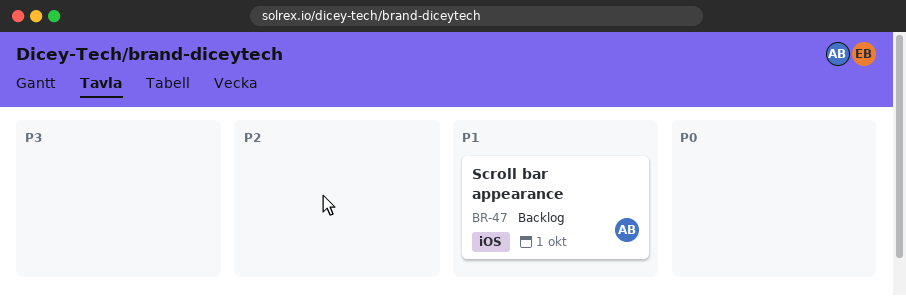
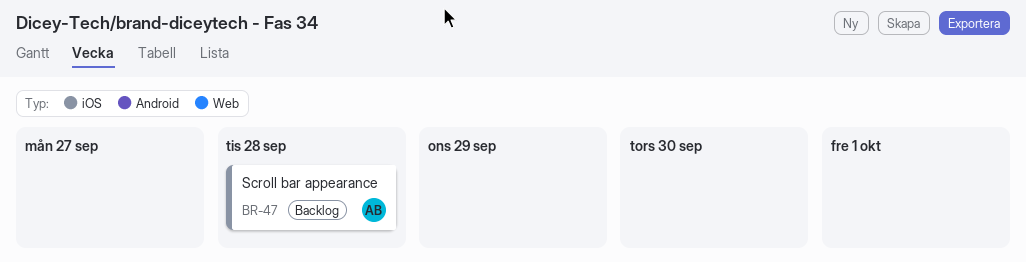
BR-47, due: Oct 1 -> Sep 28

